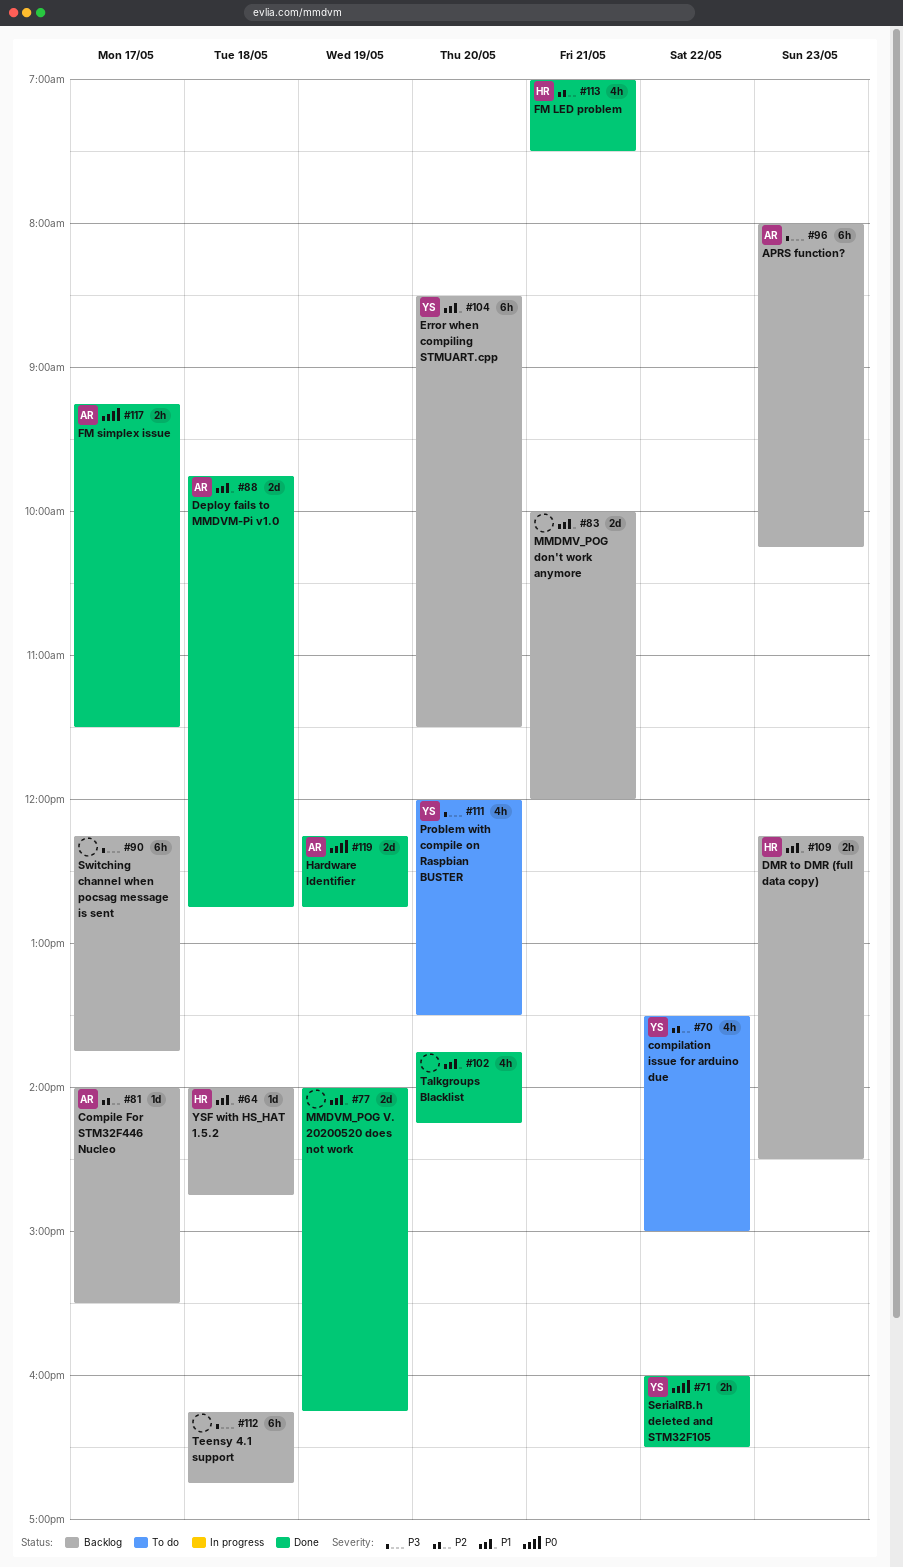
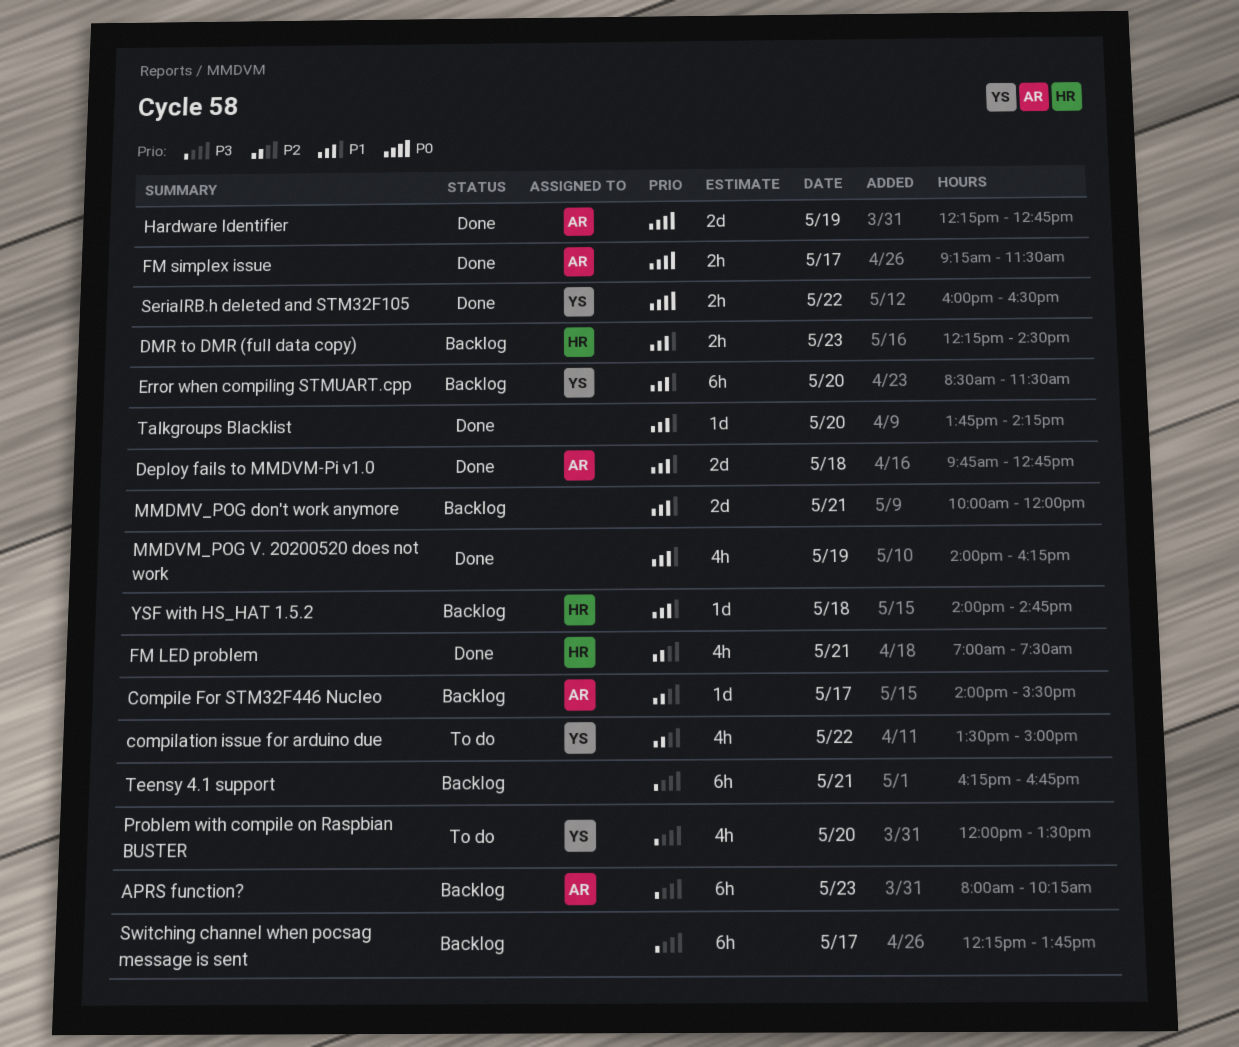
MMDVM_POG V. 20200520 does not work, estimate: 2d -> 4h
Talkgroups Blacklist, estimate: 4h -> 1d
Teensy 4.1 support, day: May 18 -> May 21

